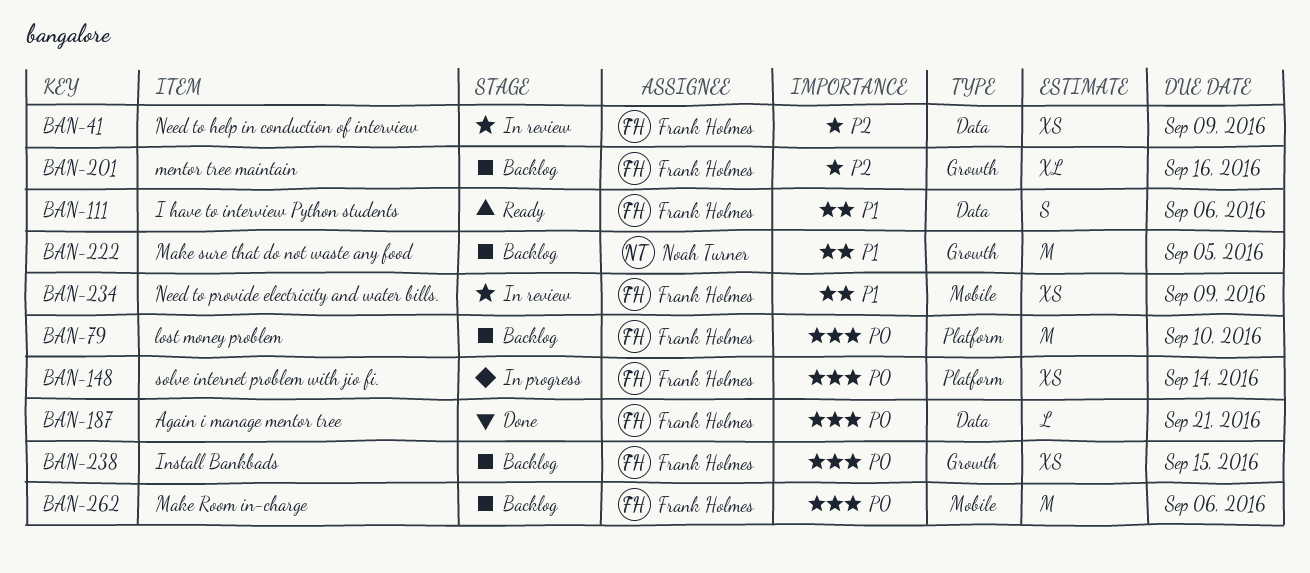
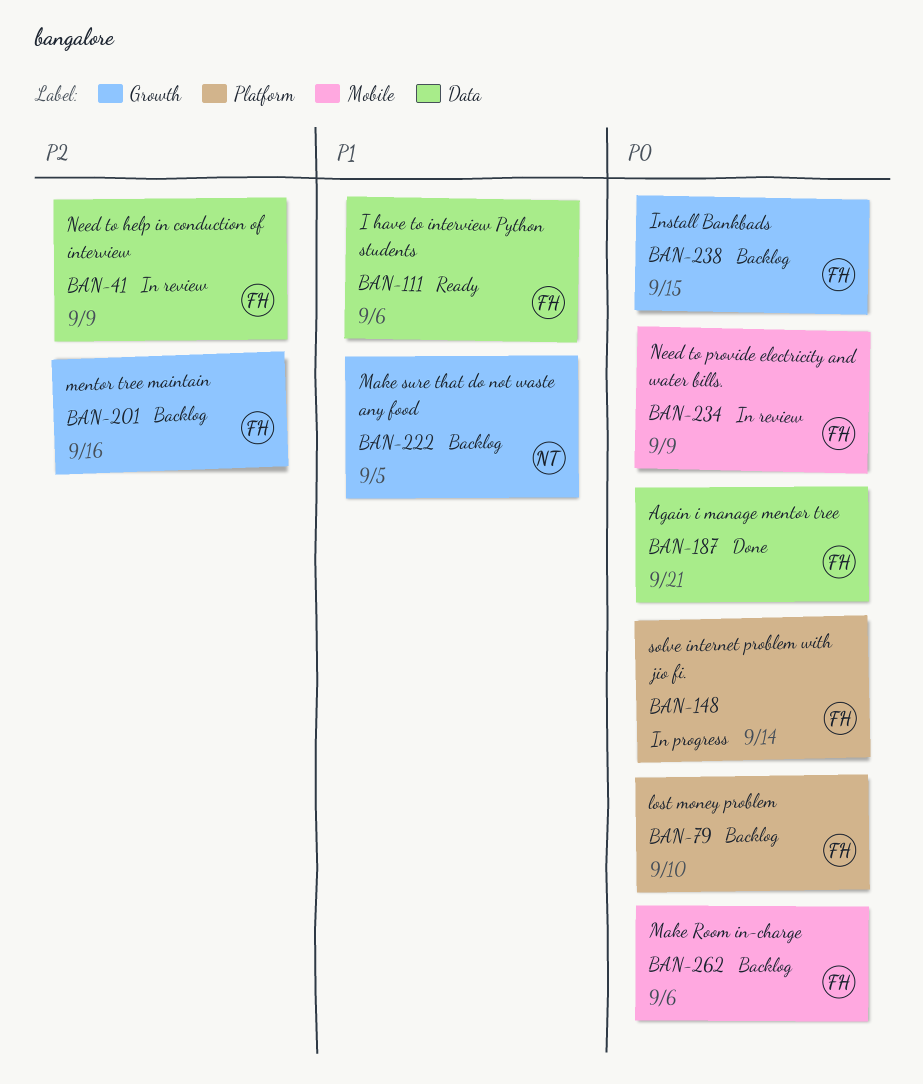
BAN-234, priority: P1 -> P0

